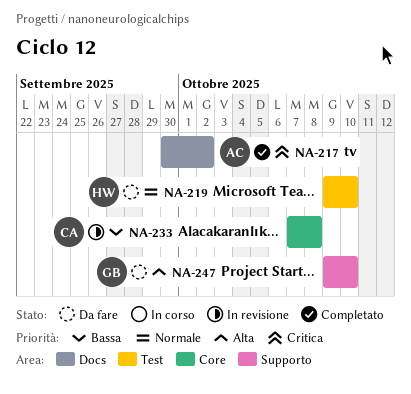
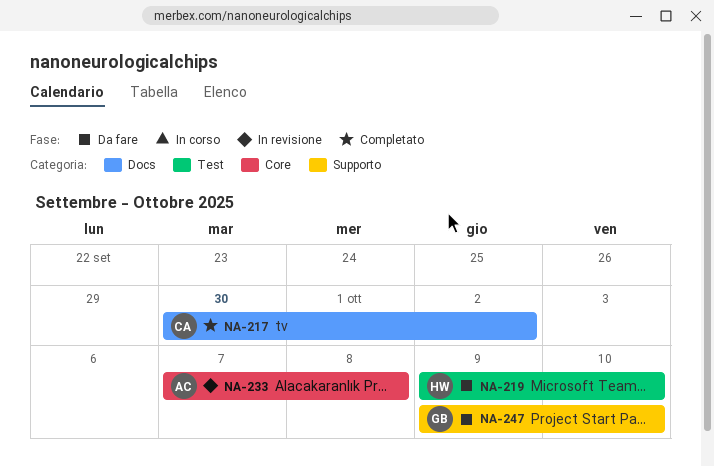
NA-217, owner: AC -> CA
NA-233, owner: CA -> AC

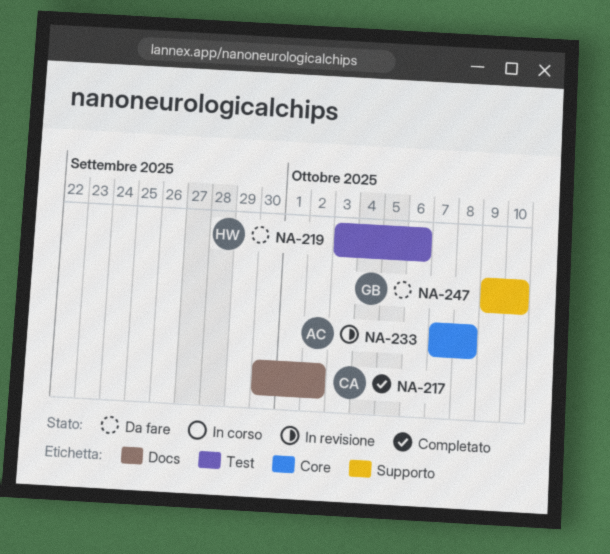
NA-219, start: Oct 9 -> Oct 3
NA-219, due: Oct 10 -> Oct 6

